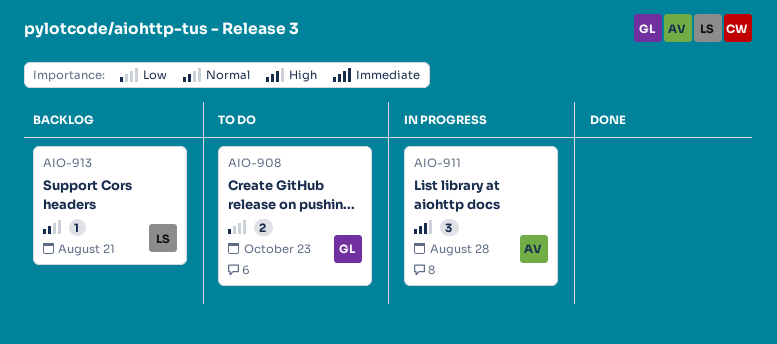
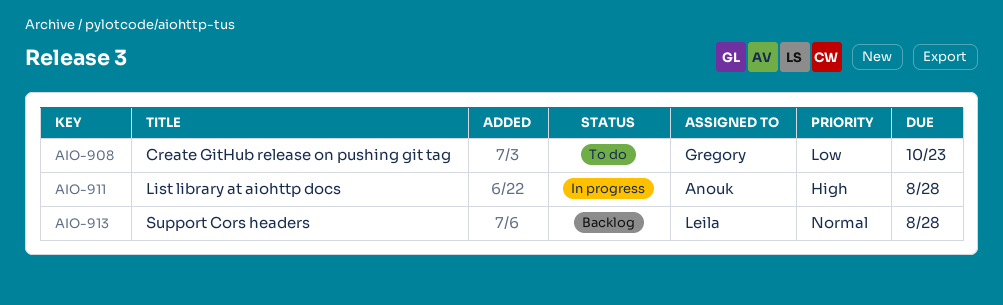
AIO-913, due: Aug 21 -> Aug 28

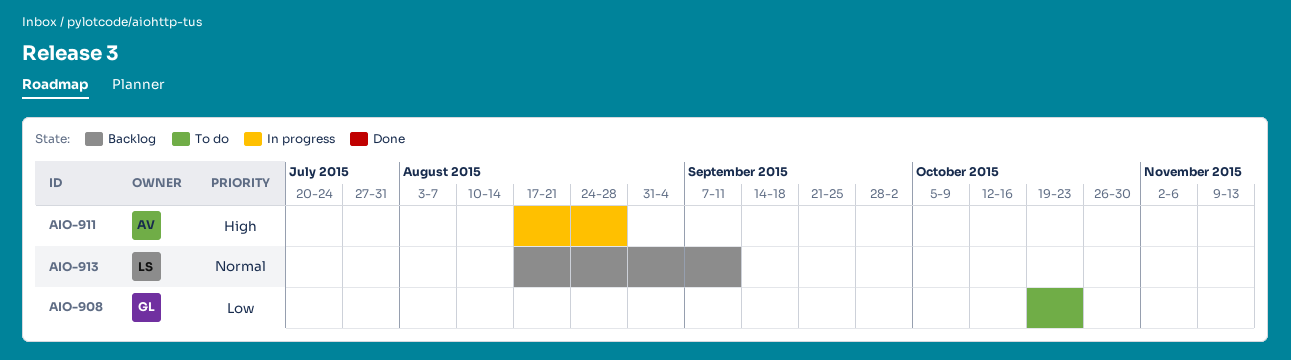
AIO-913, due: Aug 28 -> Sep 11

